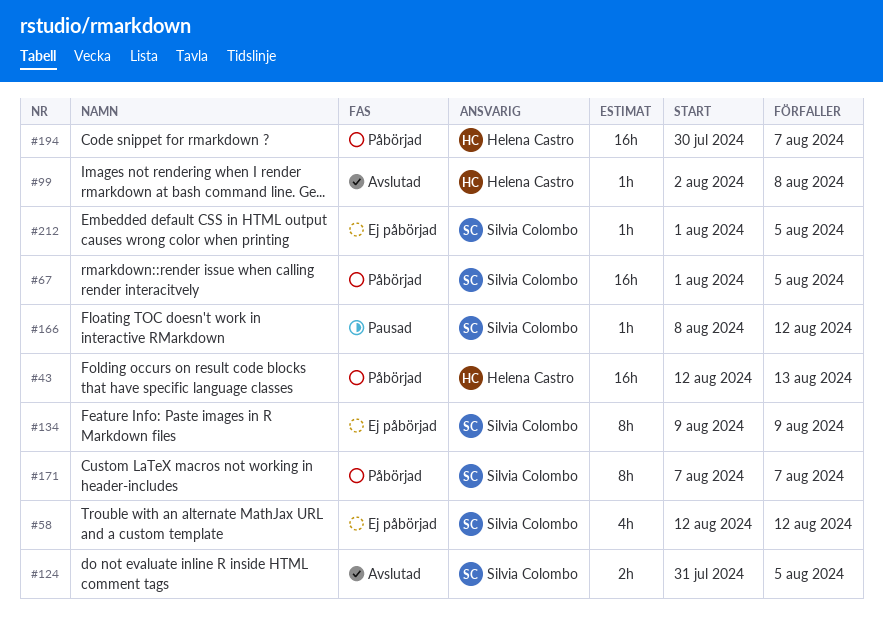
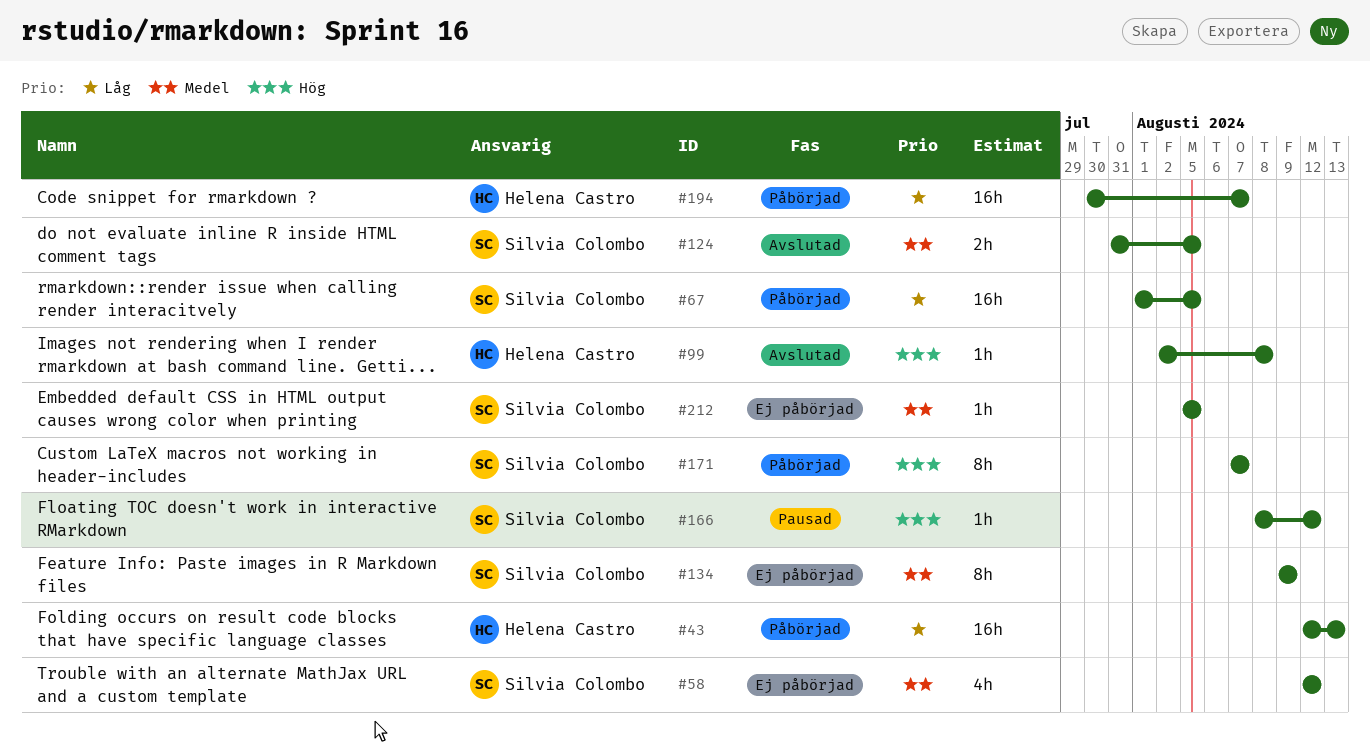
#212, start: Aug 1 -> Aug 5

